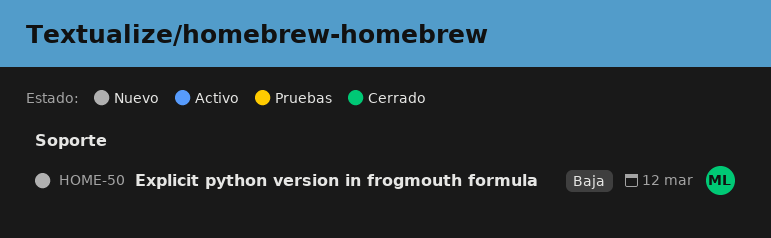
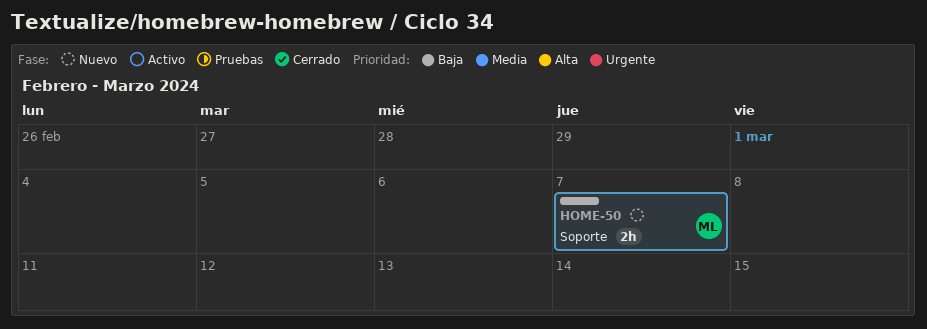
HOME-50, due: Mar 12 -> Mar 7

